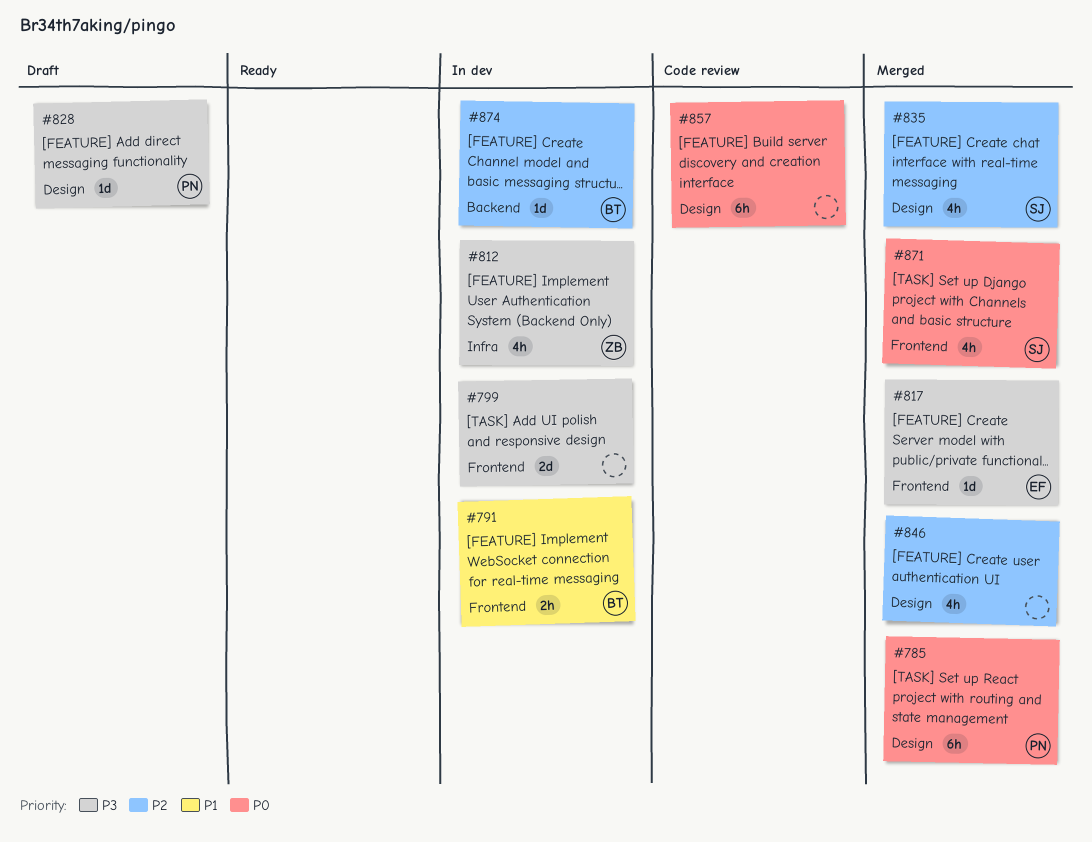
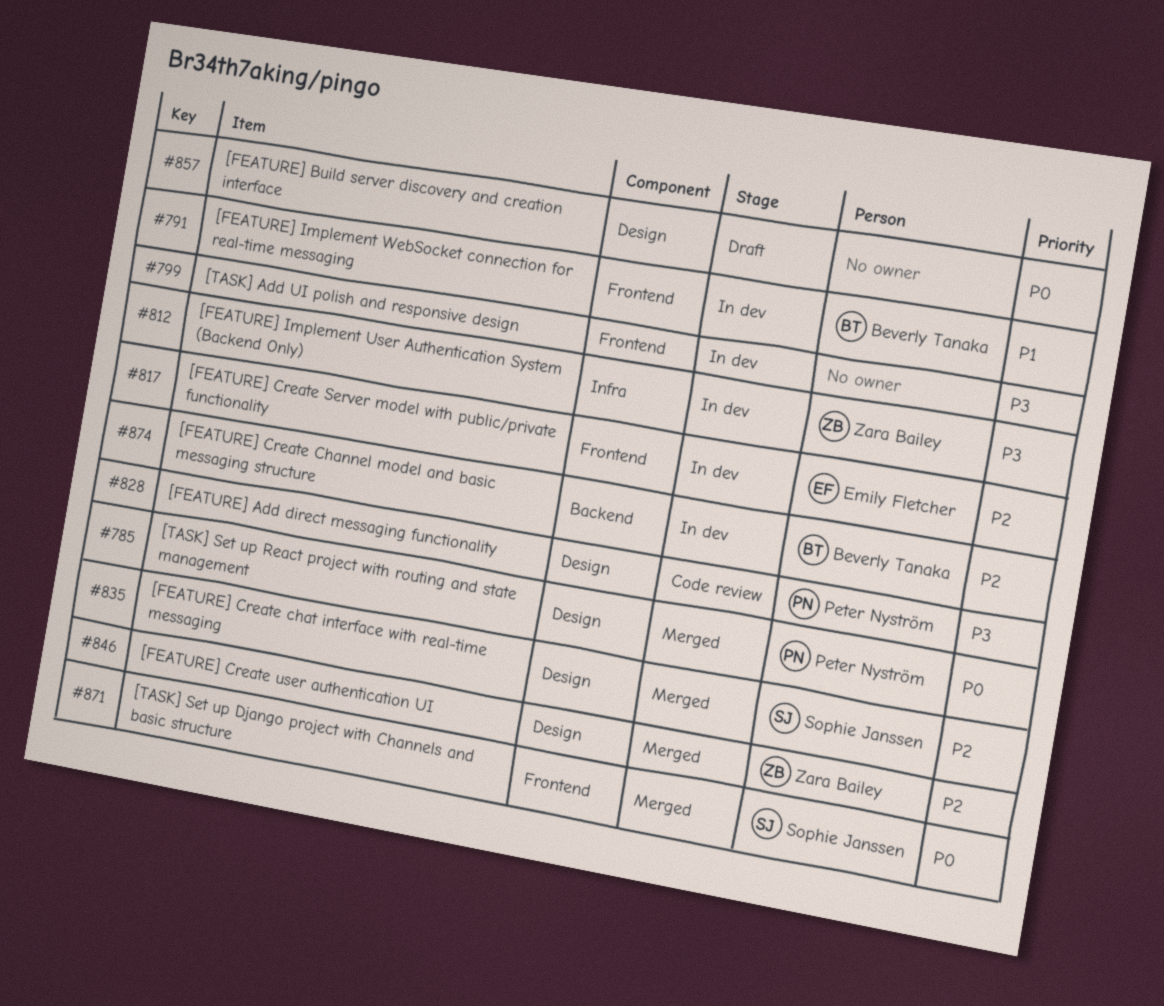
#817, status: Merged -> In dev
#817, priority: P3 -> P2
#828, status: Draft -> Code review
#846, owner: none -> Zara Bailey
#857, status: Code review -> Draft

